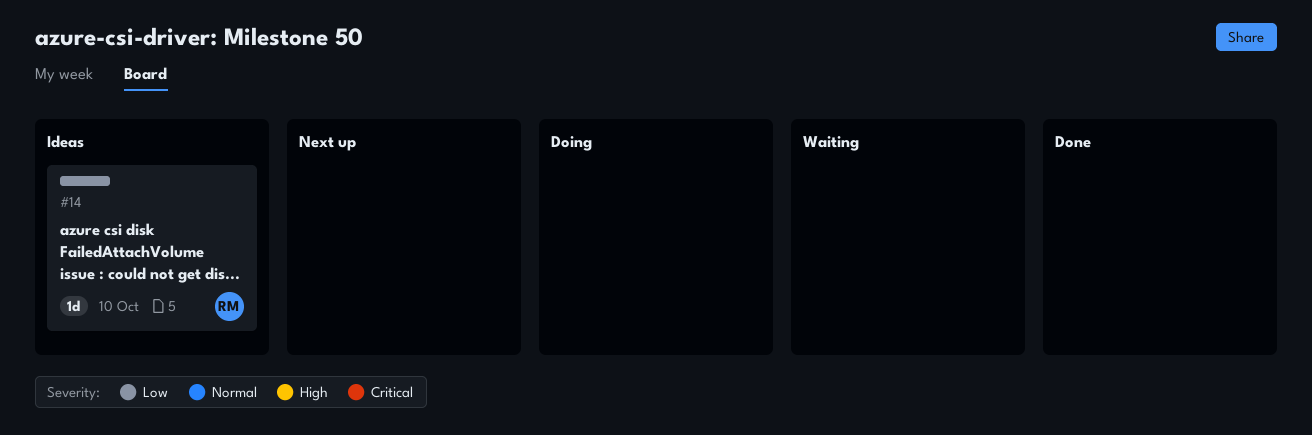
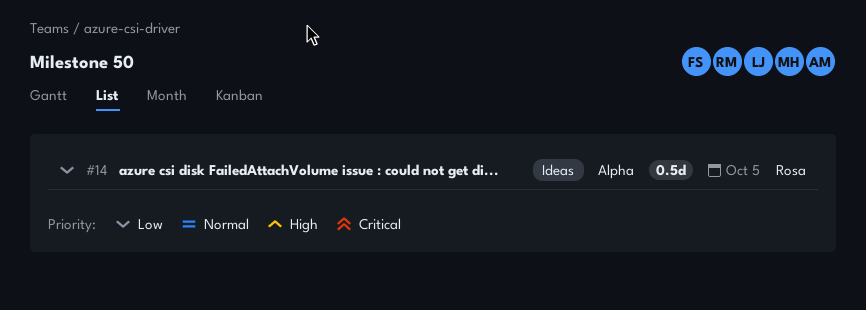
#14, estimate: 1d -> 0.5d
#14, due: Oct 10 -> Oct 5

